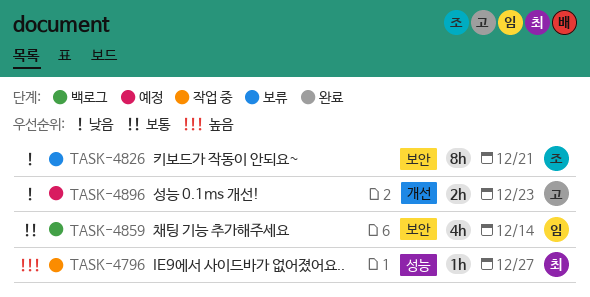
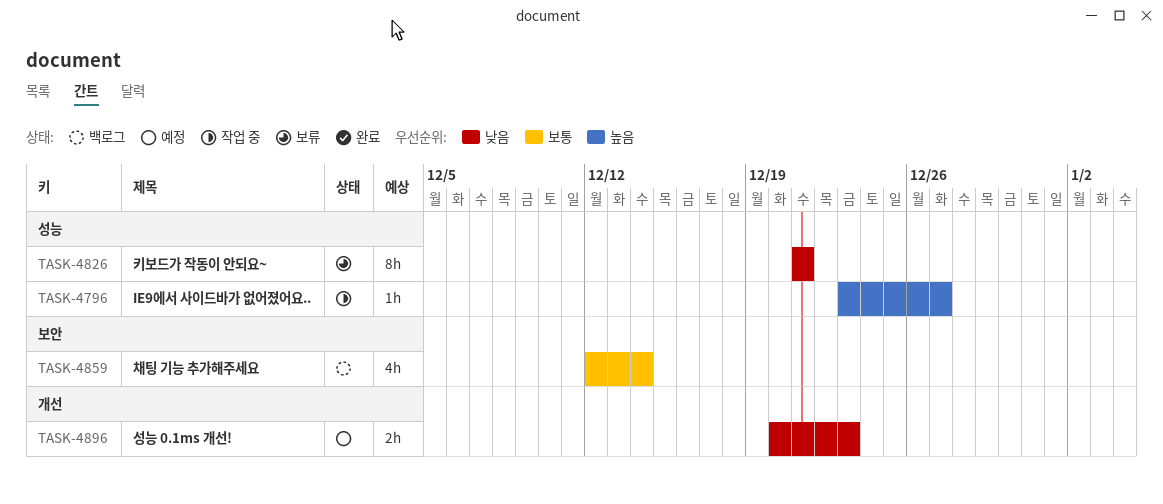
TASK-4826, label: 보안 -> 성능

